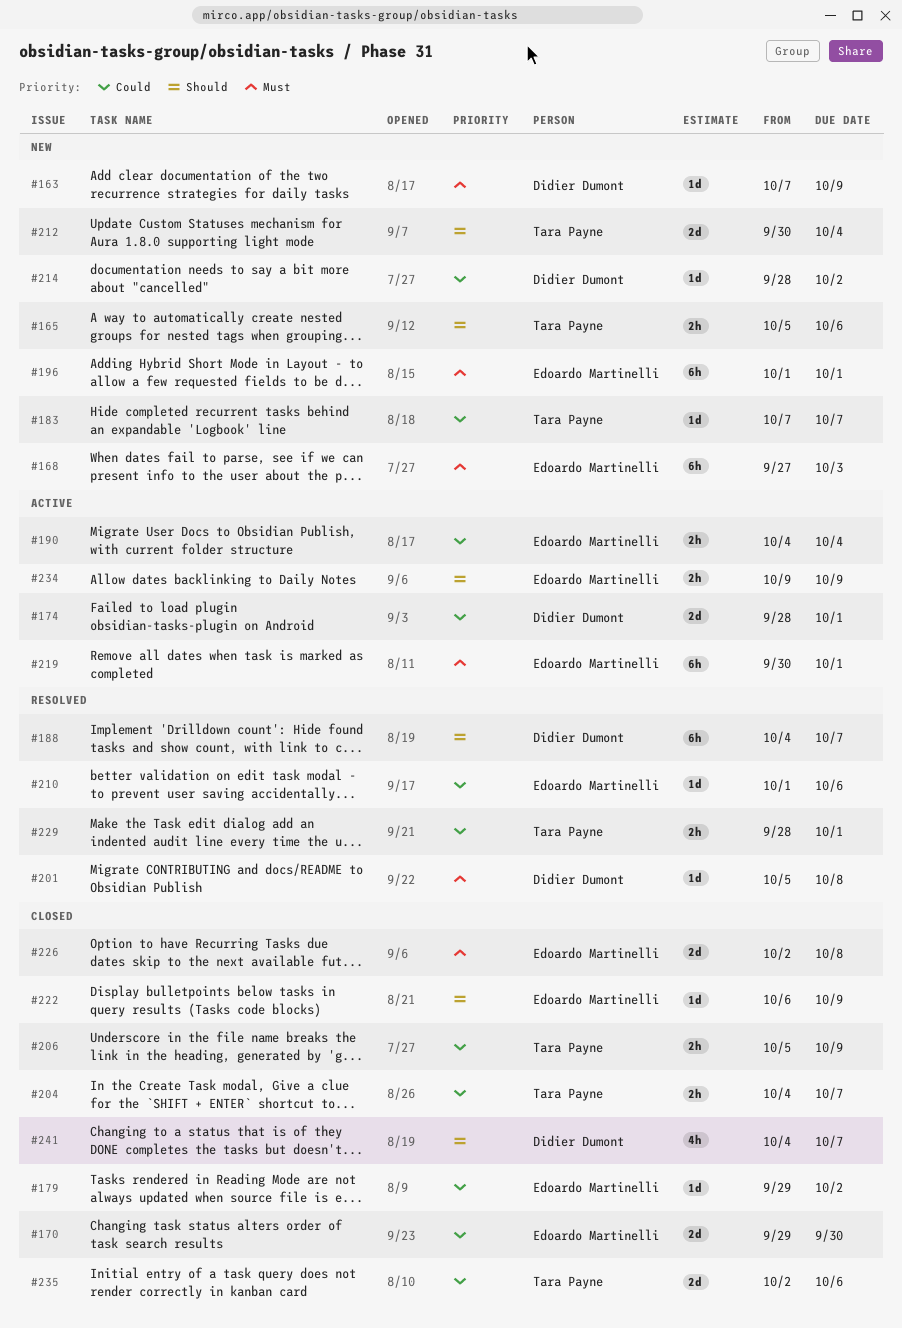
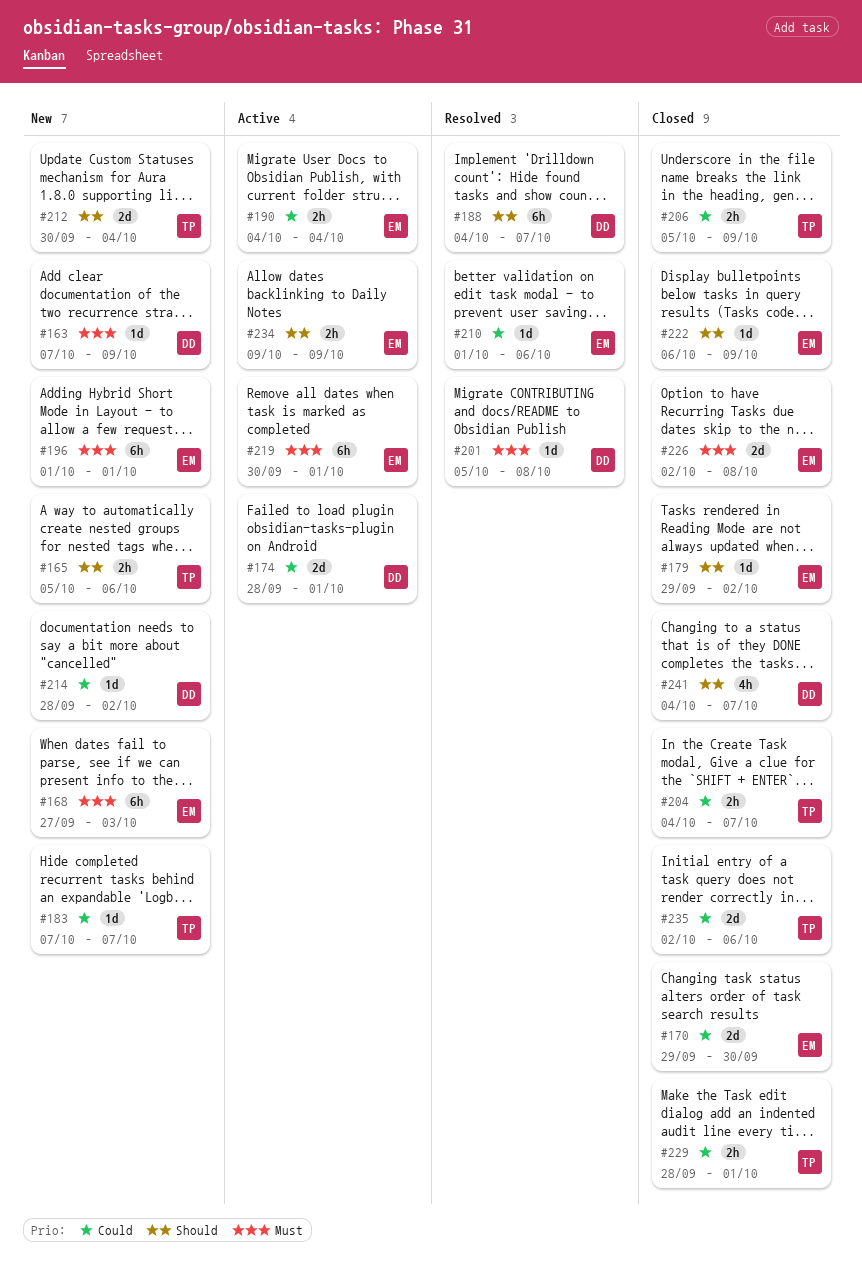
#179, priority: Could -> Should
#229, status: Resolved -> Closed

